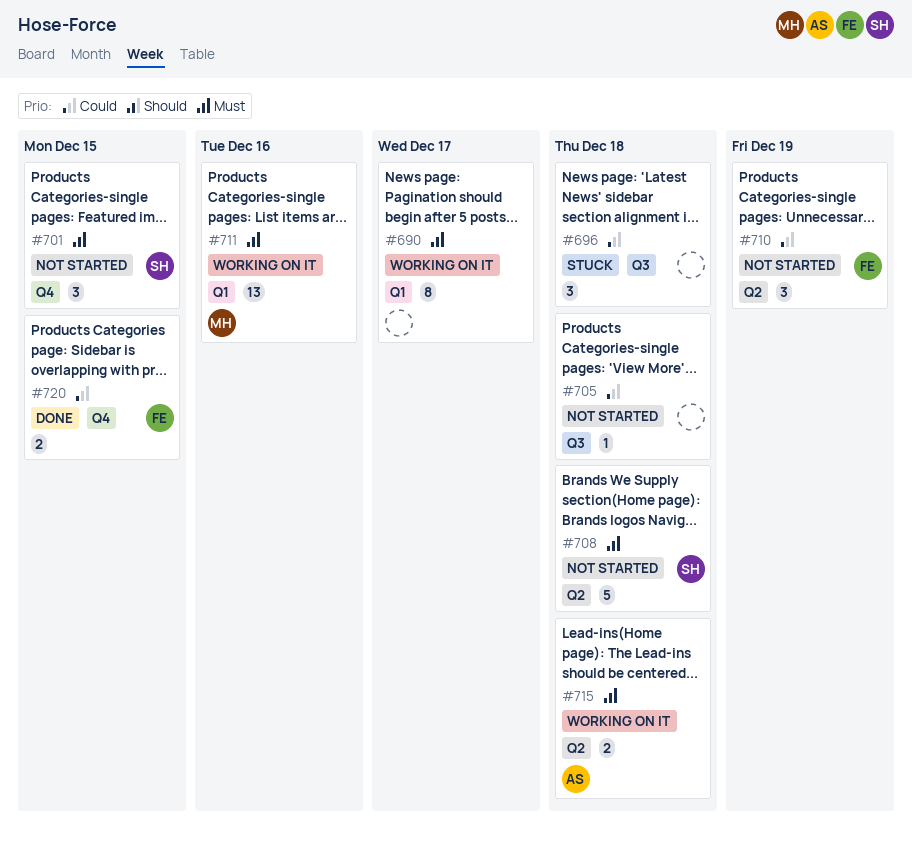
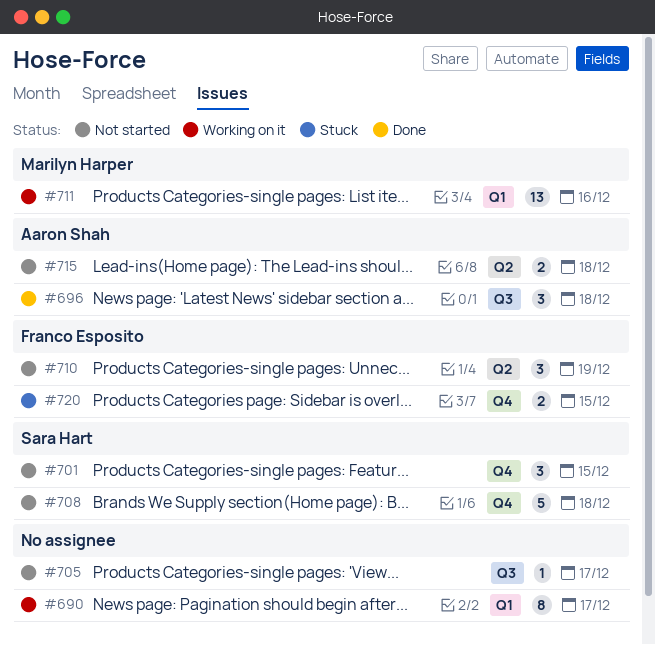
#696, status: Stuck -> Done
#696, owner: none -> Aaron Shah
#705, due: Dec 18 -> Dec 17
#708, label: Q2 -> Q4
#715, status: Working on it -> Not started
#720, status: Done -> Stuck

